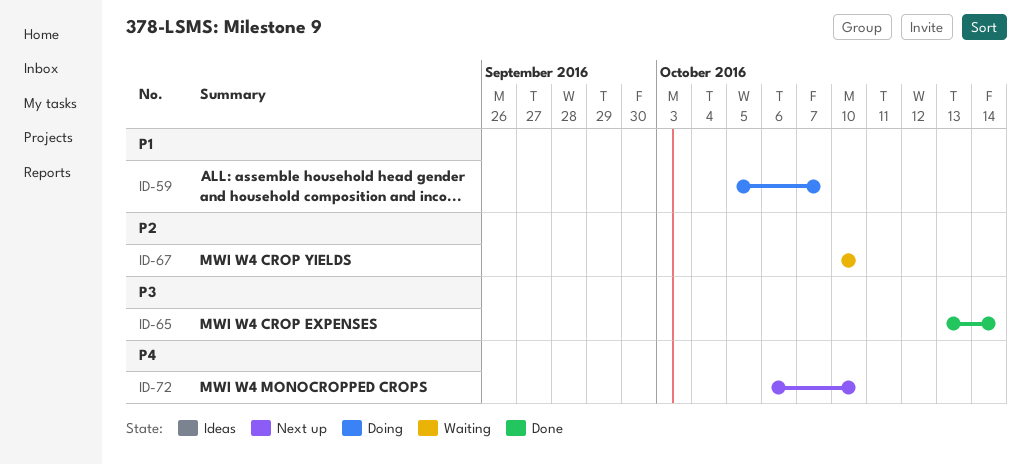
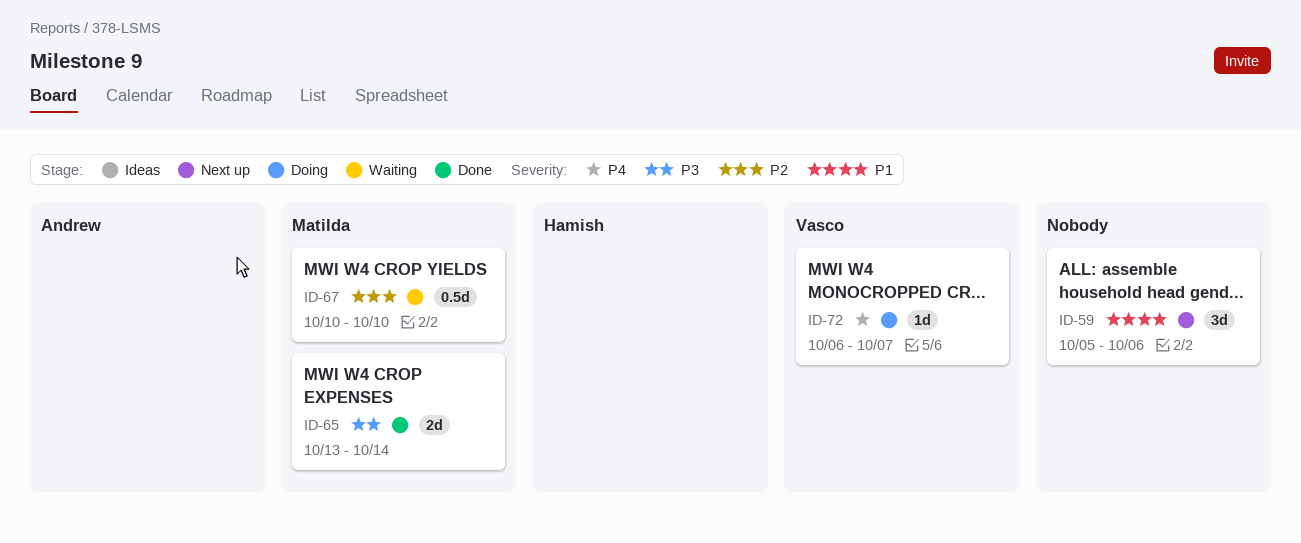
ID-59, status: Doing -> Next up
ID-59, due: Oct 7 -> Oct 6
ID-72, status: Next up -> Doing
ID-72, due: Oct 10 -> Oct 7

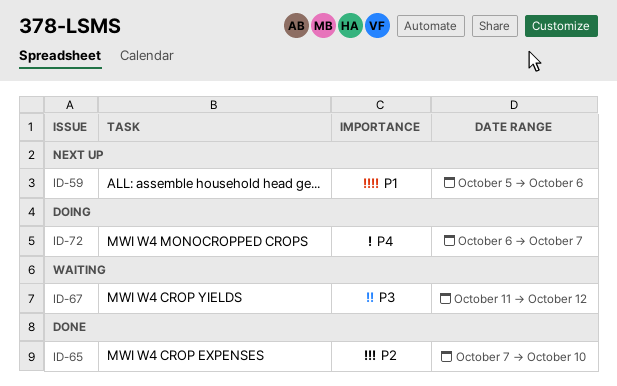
ID-65, priority: P3 -> P2
ID-65, start: Oct 13 -> Oct 7
ID-65, due: Oct 14 -> Oct 10
ID-67, priority: P2 -> P3
ID-67, start: Oct 10 -> Oct 11
ID-67, due: Oct 10 -> Oct 12

